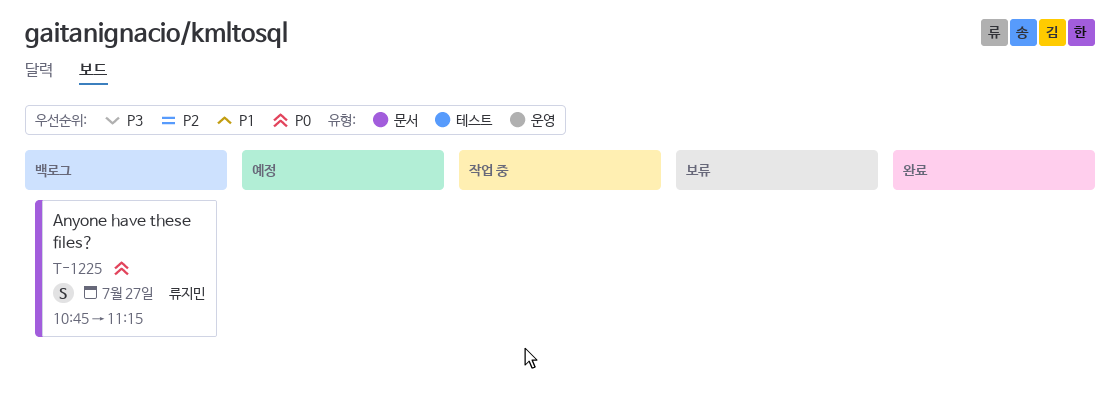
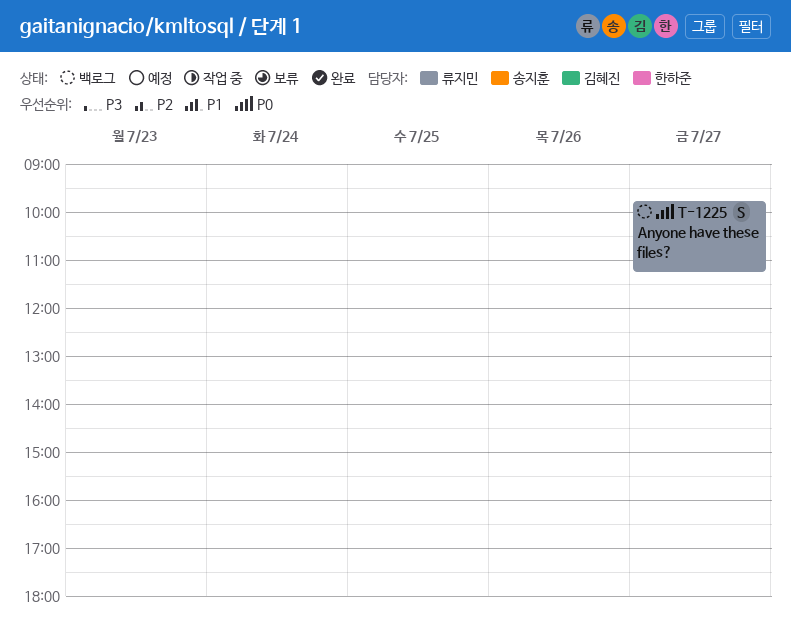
T-1225, begins: 10:45 -> 09:45

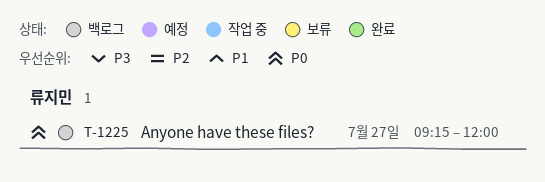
T-1225, begins: 09:45 -> 09:15
T-1225, ends: 11:15 -> 12:00

